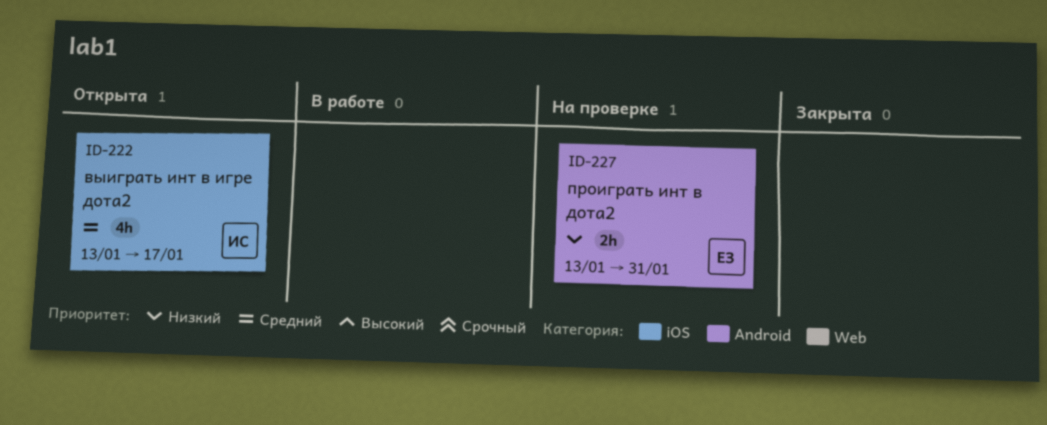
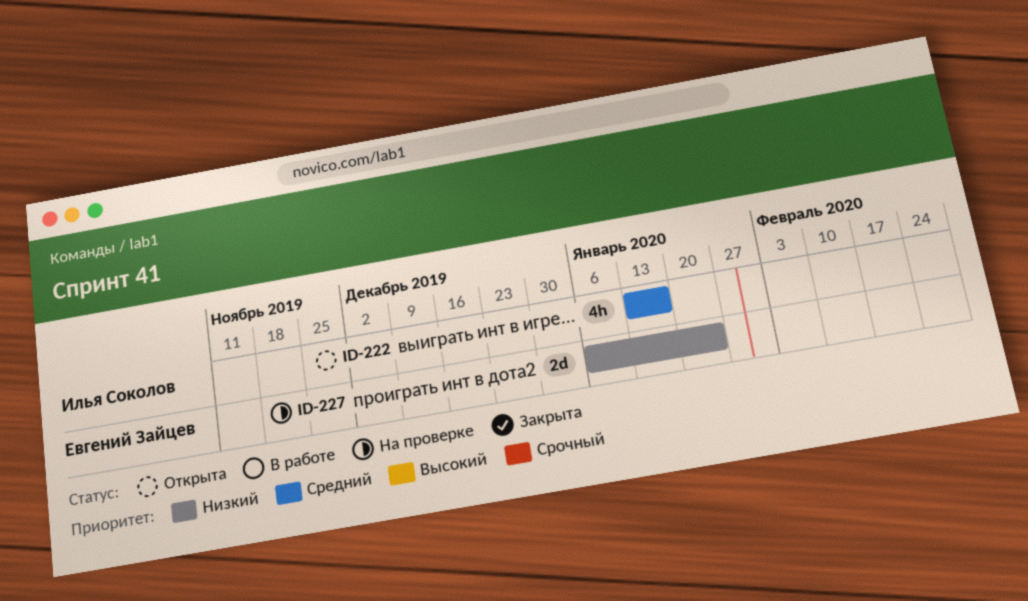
ID-227, estimate: 2h -> 2d
ID-227, start: Jan 13 -> Jan 6
ID-227, due: Jan 31 -> Jan 24

